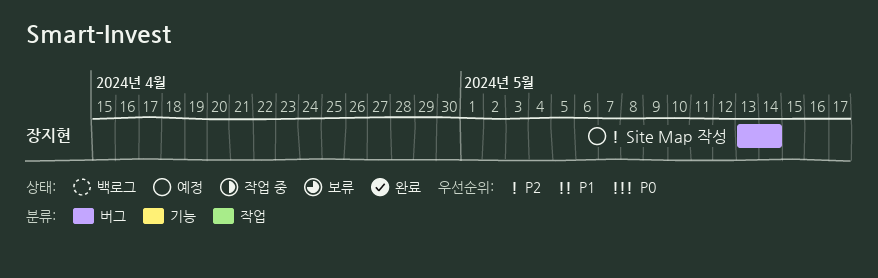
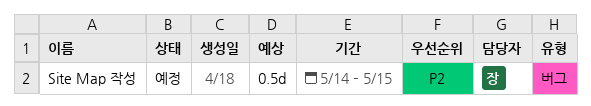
Site Map 작성, start: May 13 -> May 14
Site Map 작성, due: May 14 -> May 15

